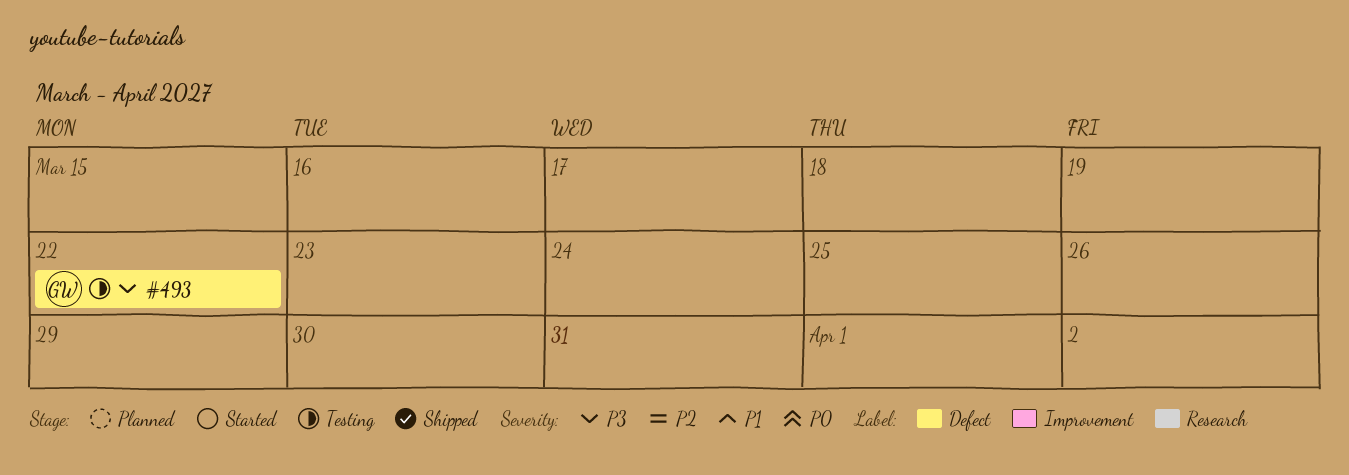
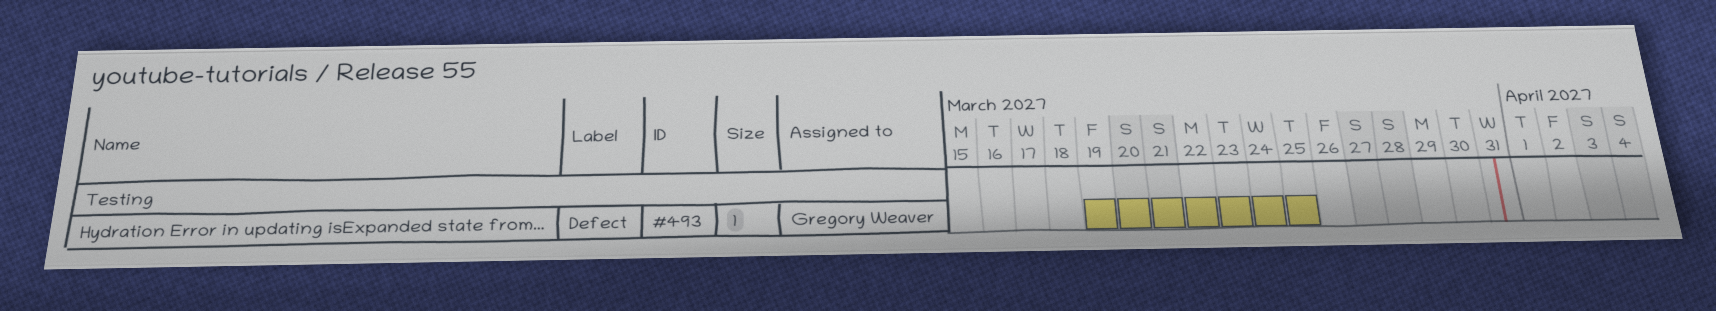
#493, start: Mar 22 -> Mar 19
#493, due: Mar 22 -> Mar 25

